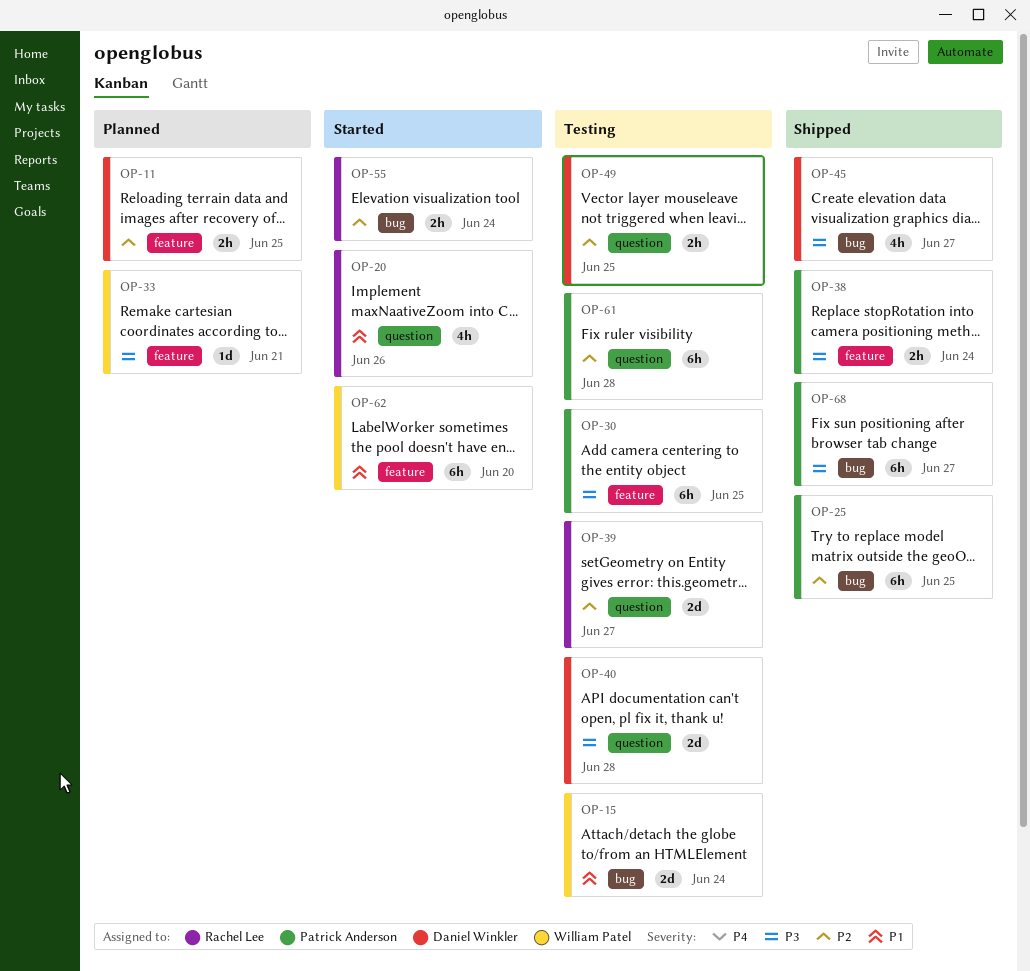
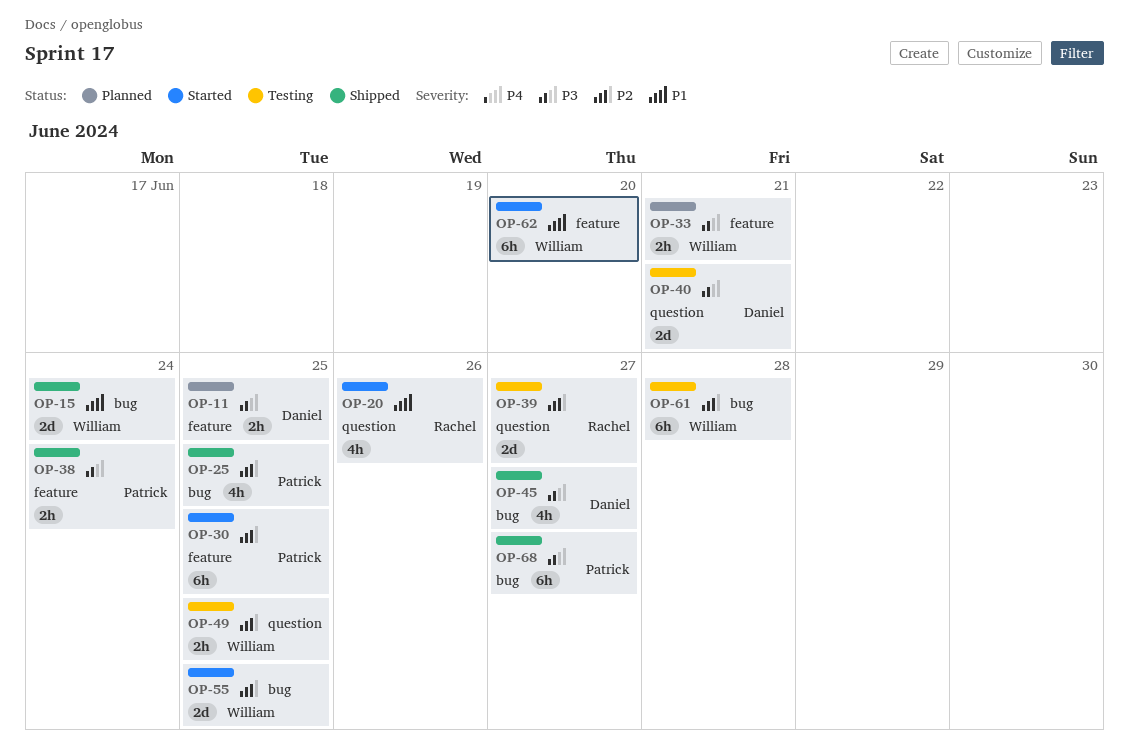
OP-11, priority: P2 -> P3
OP-15, status: Testing -> Shipped
OP-25, estimate: 6h -> 4h
OP-30, status: Testing -> Started
OP-30, priority: P3 -> P2
OP-33, estimate: 1d -> 2h
OP-40, due: Jun 28 -> Jun 21
OP-49, owner: Daniel Winkler -> William Patel
OP-55, owner: Rachel Lee -> William Patel
OP-55, estimate: 2h -> 2d
OP-55, due: Jun 24 -> Jun 25
OP-61, owner: Patrick Anderson -> William Patel
OP-61, label: question -> bug

